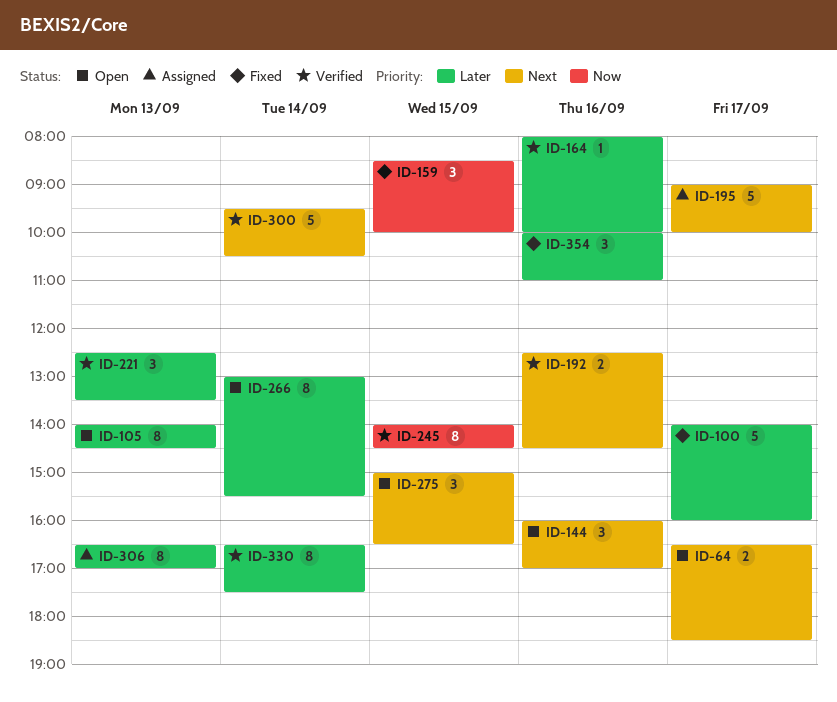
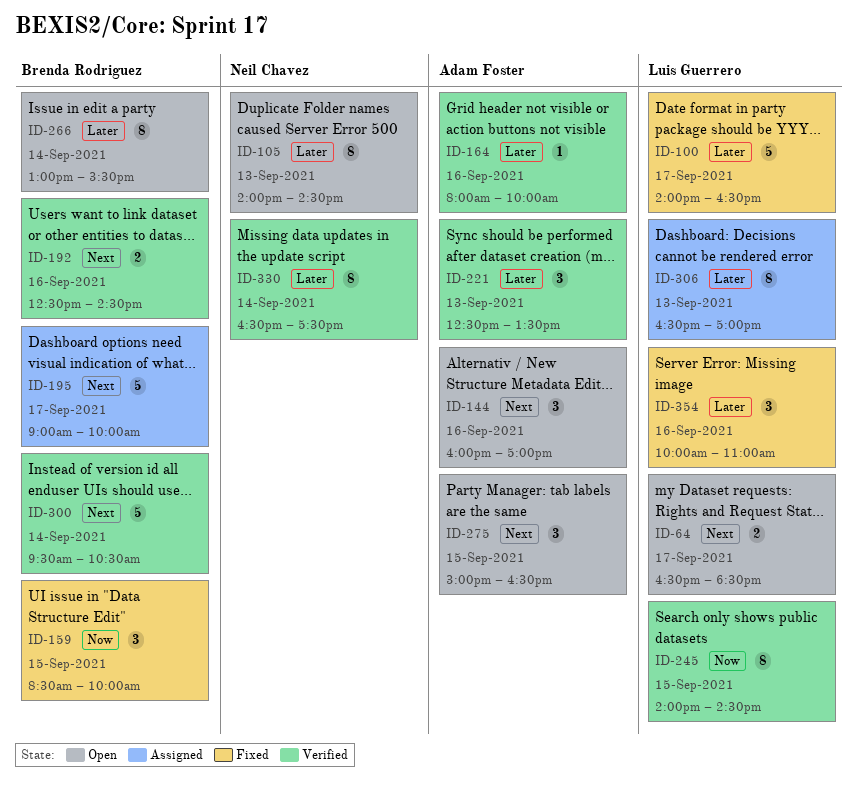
ID-100, ends: 16:00 -> 16:30

